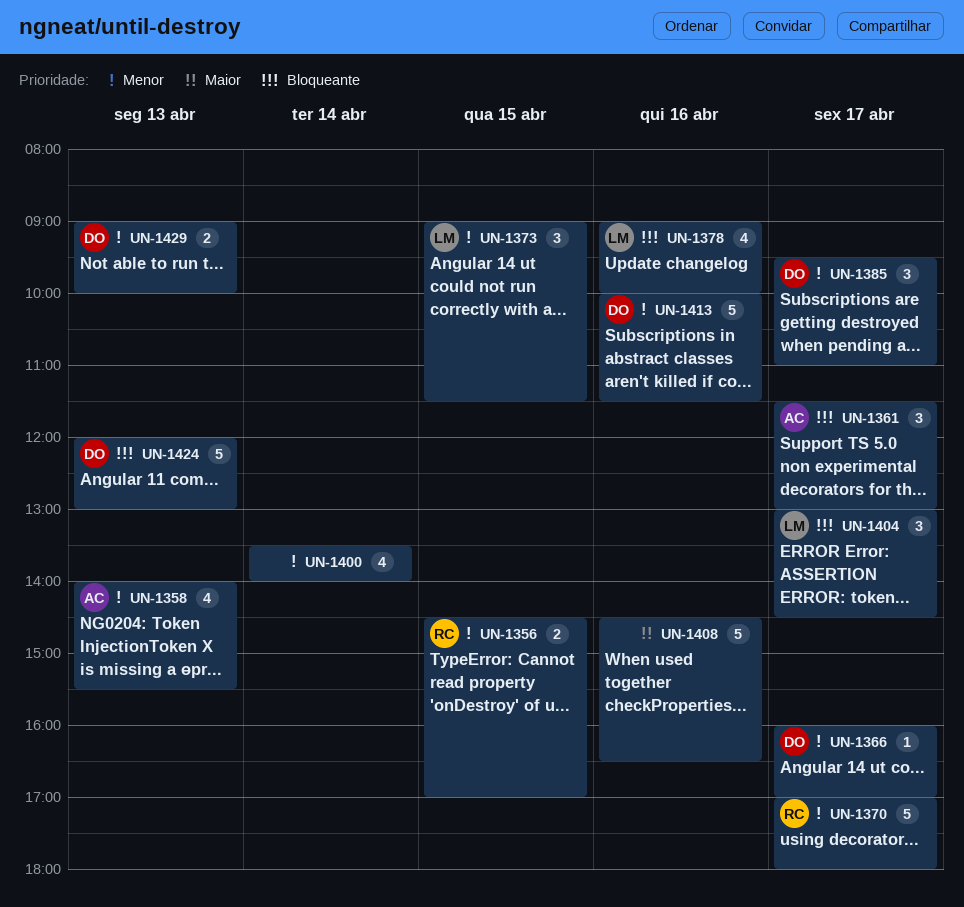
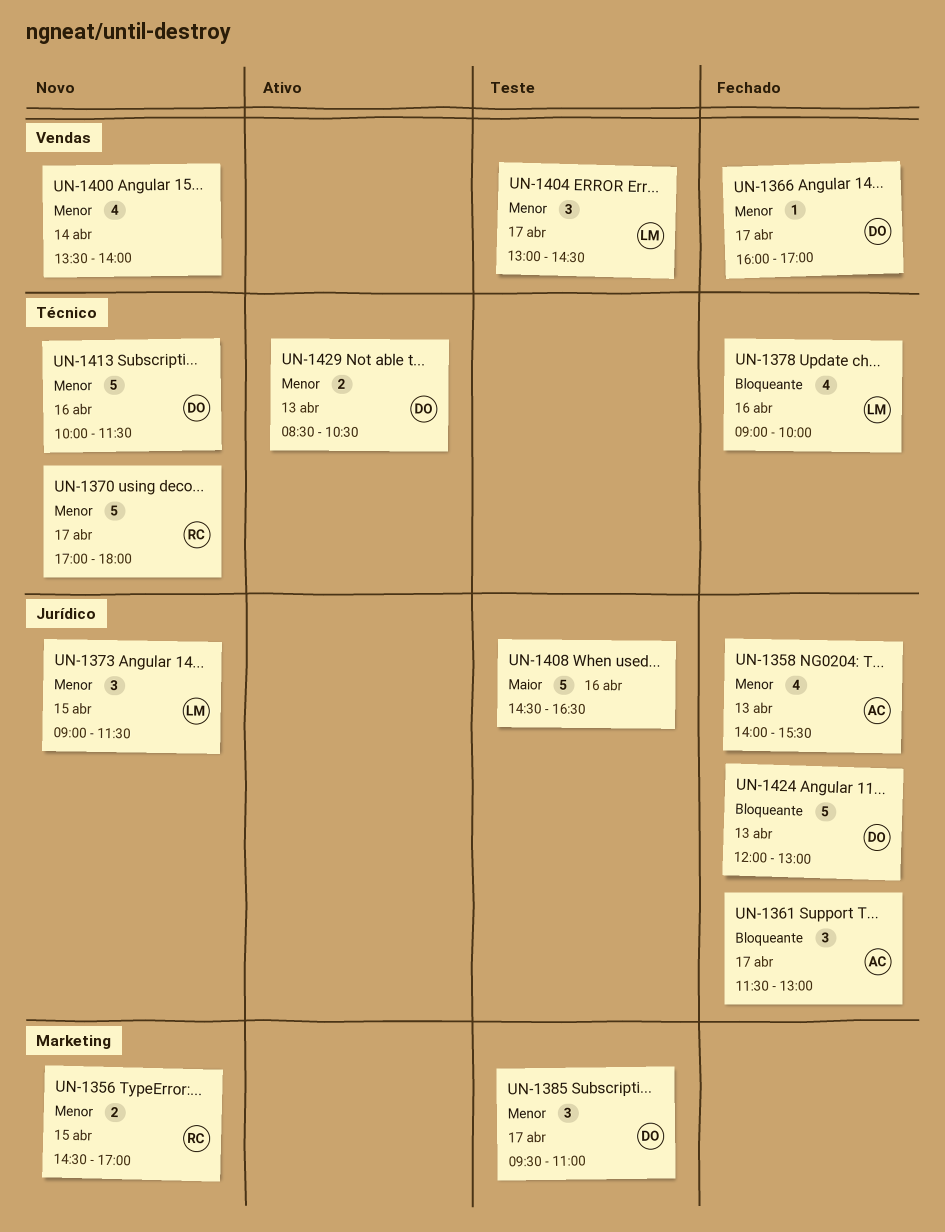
UN-1404, priority: Bloqueante -> Menor
UN-1429, begins: 09:00 -> 08:30
UN-1429, ends: 10:00 -> 10:30

